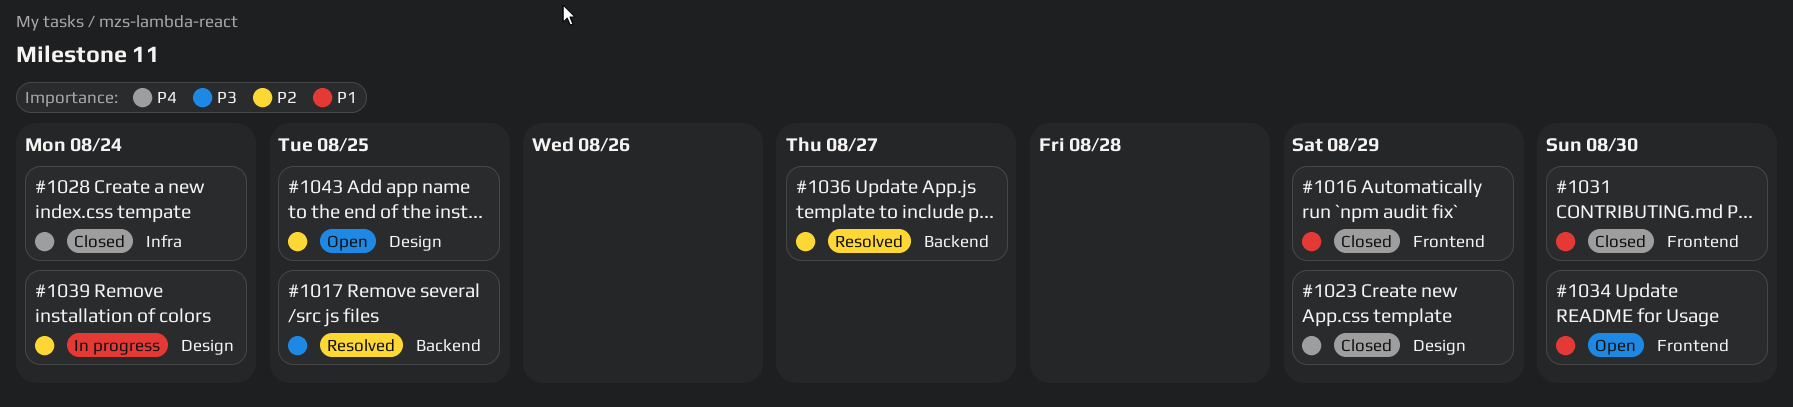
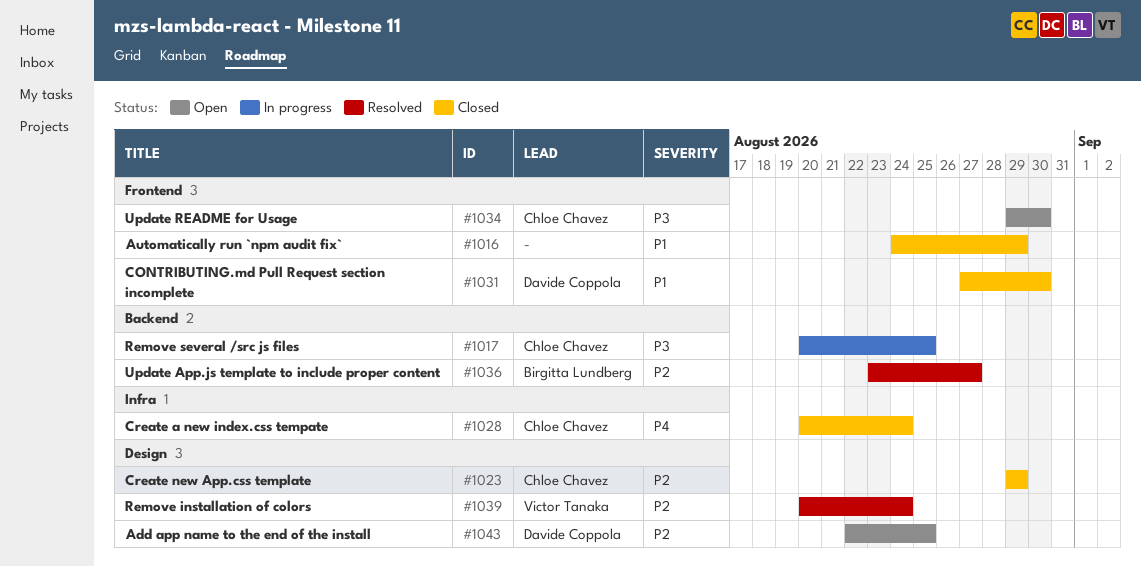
#1017, status: Resolved -> In progress
#1023, priority: P4 -> P2
#1034, priority: P1 -> P3
#1039, status: In progress -> Resolved

